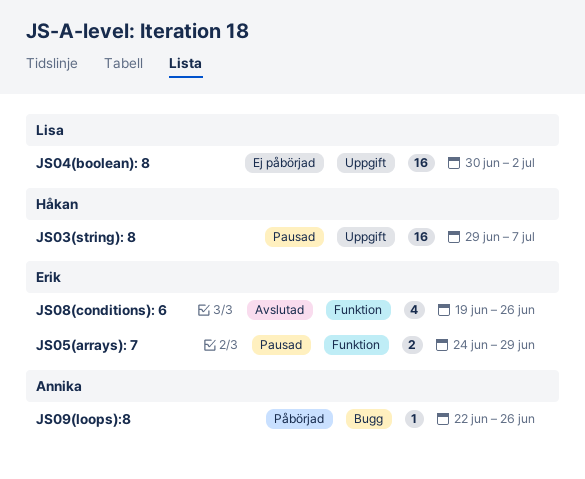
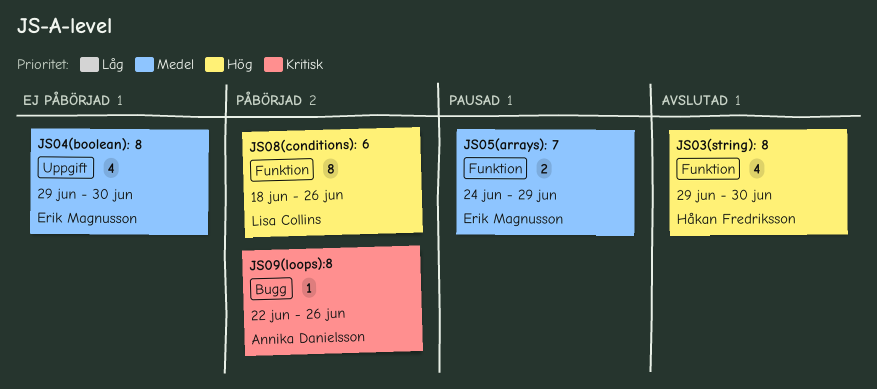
JS03(string): 8, status: Pausad -> Avslutad
JS03(string): 8, label: Uppgift -> Funktion
JS03(string): 8, estimate: 16 -> 4
JS03(string): 8, due: Jul 7 -> Jun 30
JS04(boolean): 8, owner: Lisa Collins -> Erik Magnusson
JS04(boolean): 8, estimate: 16 -> 4
JS04(boolean): 8, start: Jun 30 -> Jun 29
JS04(boolean): 8, due: Jul 2 -> Jun 30
JS08(conditions): 6, status: Avslutad -> Påbörjad
JS08(conditions): 6, owner: Erik Magnusson -> Lisa Collins
JS08(conditions): 6, estimate: 4 -> 8
JS08(conditions): 6, start: Jun 19 -> Jun 18

